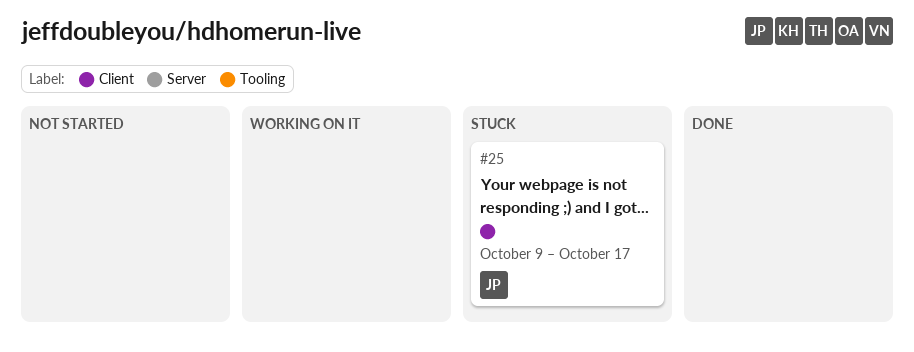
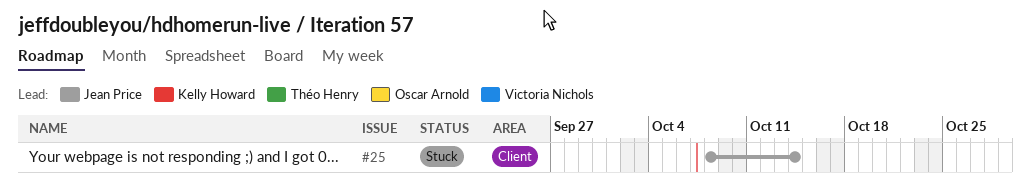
#25, start: Oct 9 -> Oct 8
#25, due: Oct 17 -> Oct 14

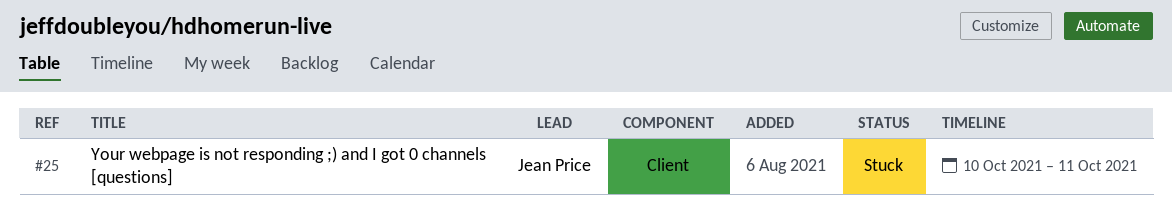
#25, start: Oct 8 -> Oct 10
#25, due: Oct 14 -> Oct 11

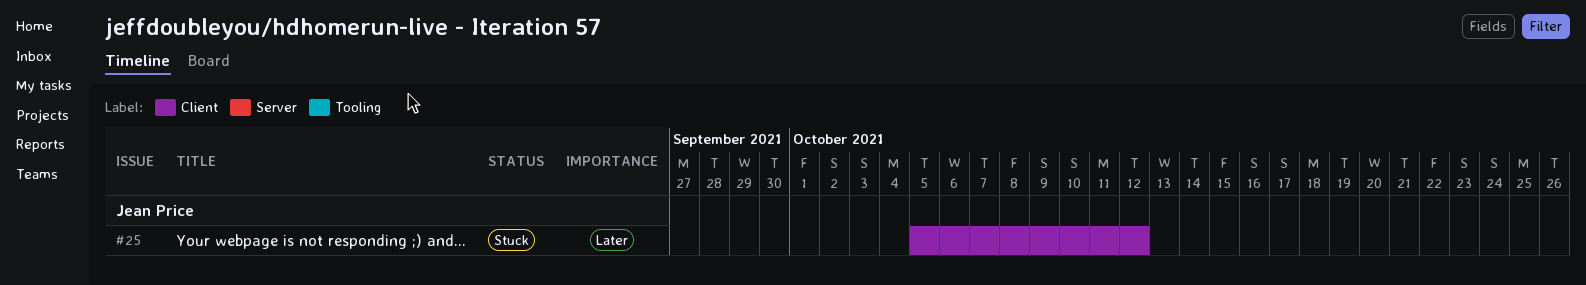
#25, start: Oct 10 -> Oct 5
#25, due: Oct 11 -> Oct 12

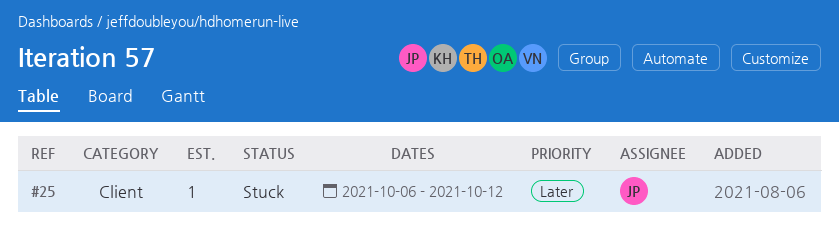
#25, start: Oct 5 -> Oct 6

